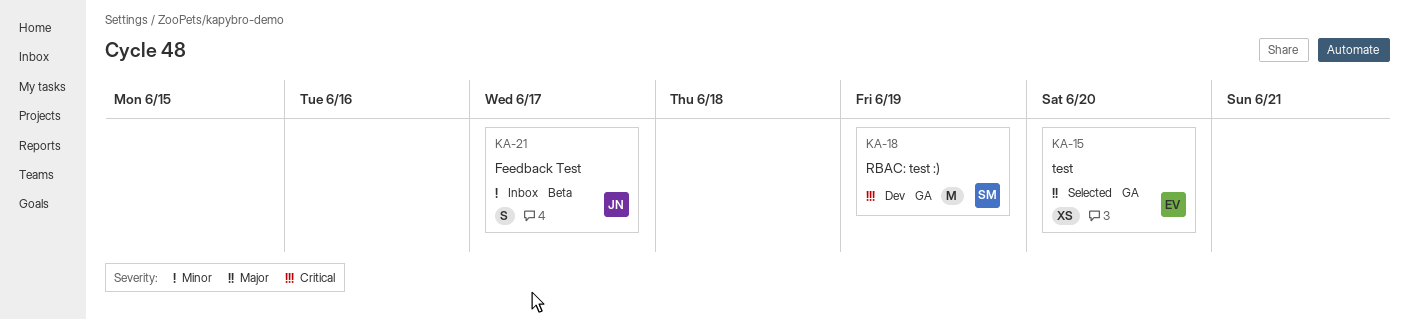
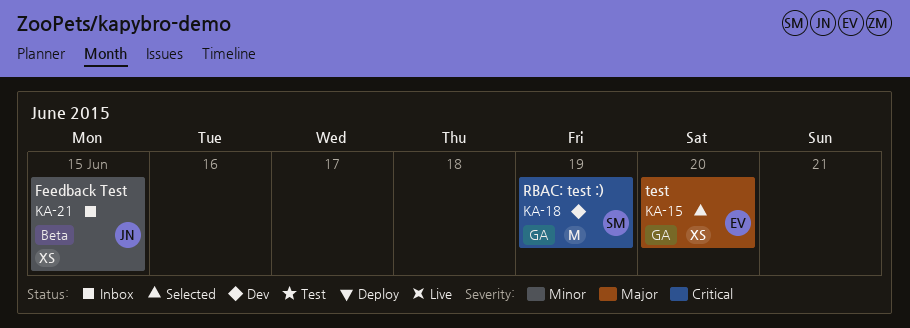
KA-21, estimate: S -> XS
KA-21, due: Jun 17 -> Jun 15

